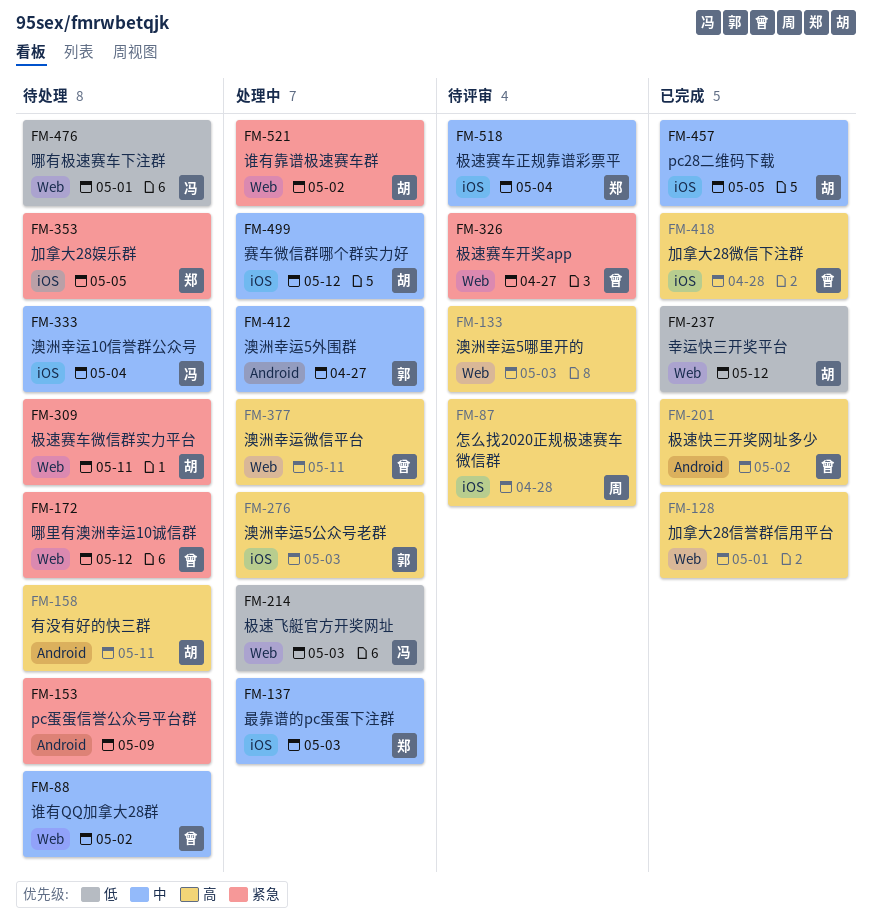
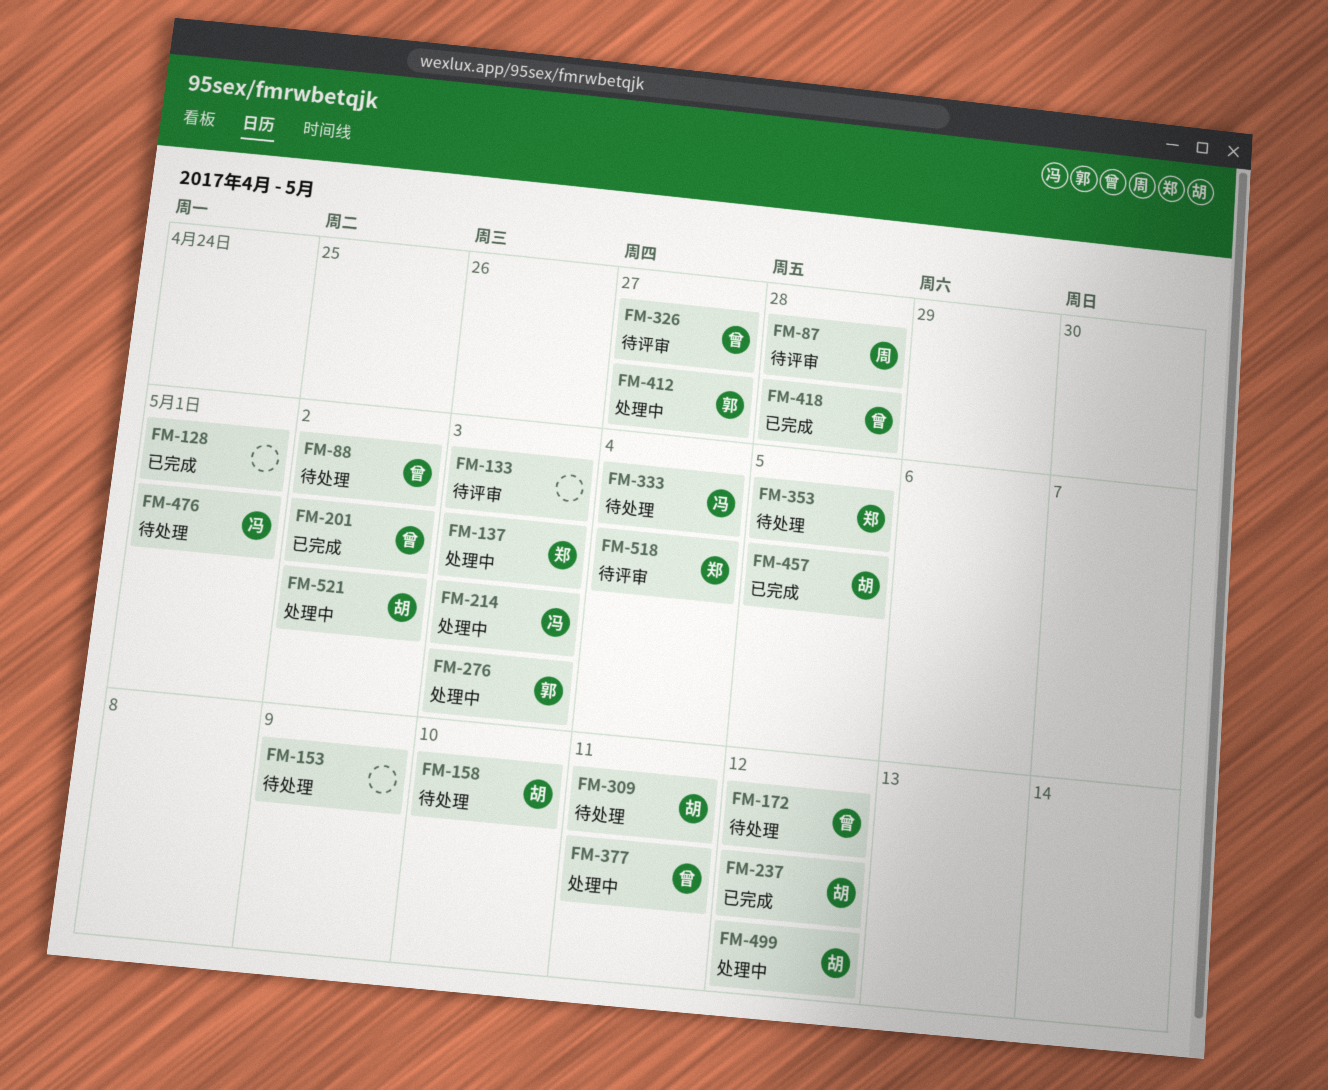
FM-158, due: May 11 -> May 10

